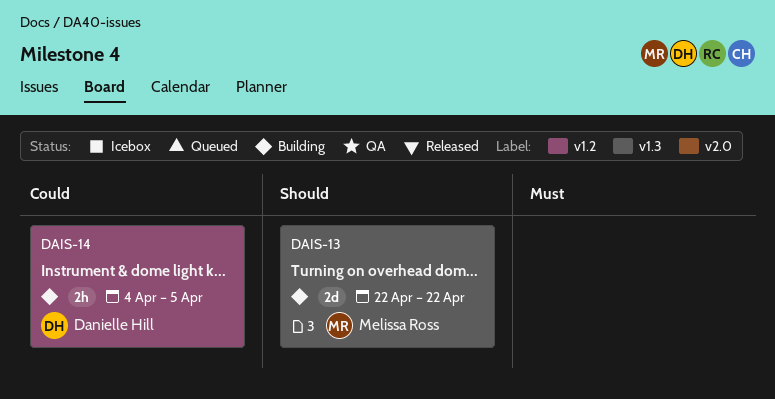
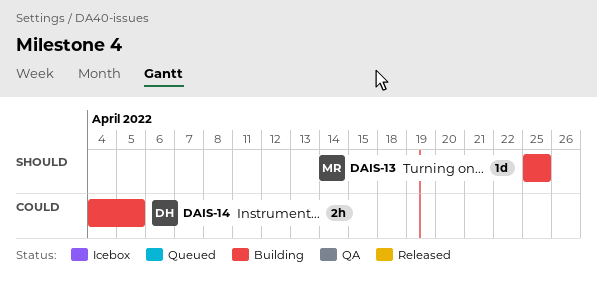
DAIS-13, estimate: 2d -> 1d
DAIS-13, start: Apr 22 -> Apr 25
DAIS-13, due: Apr 22 -> Apr 25

